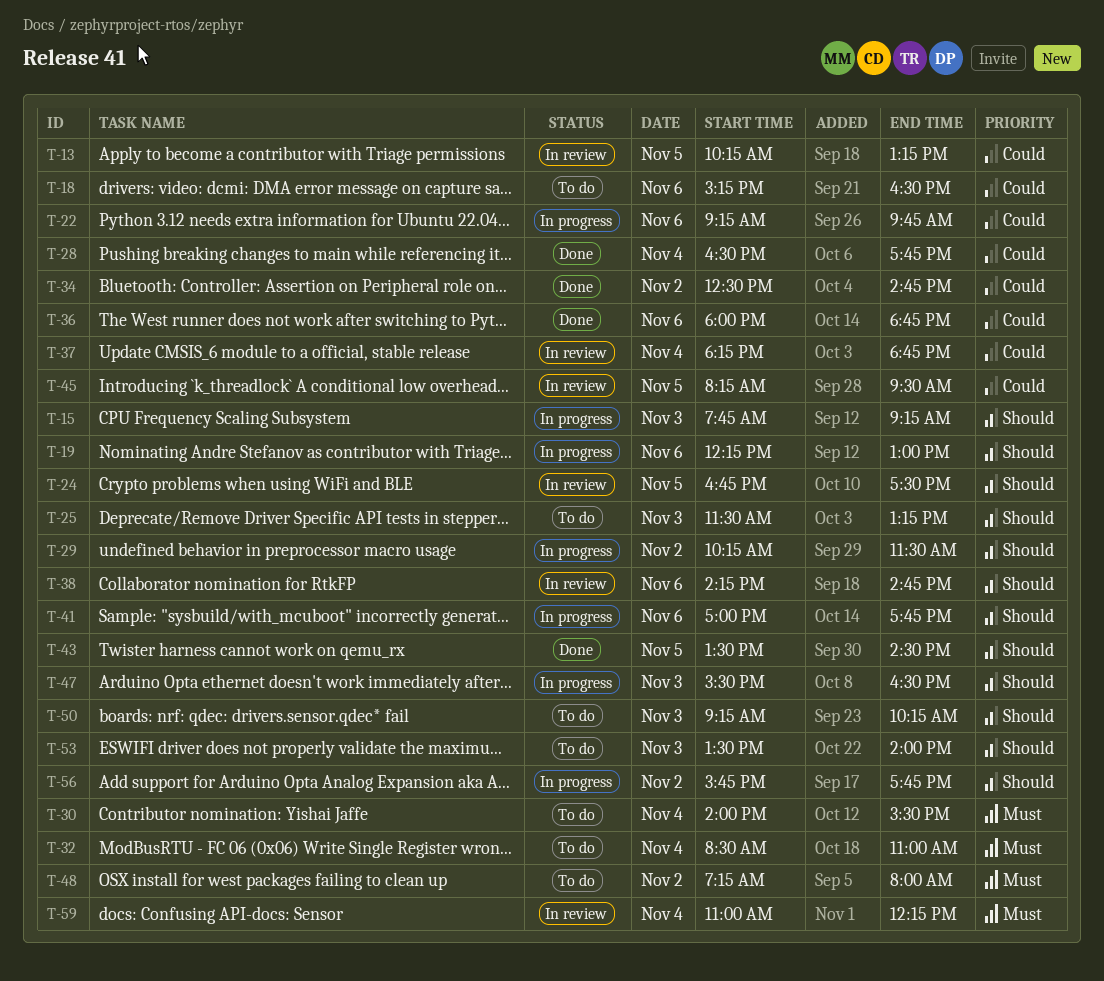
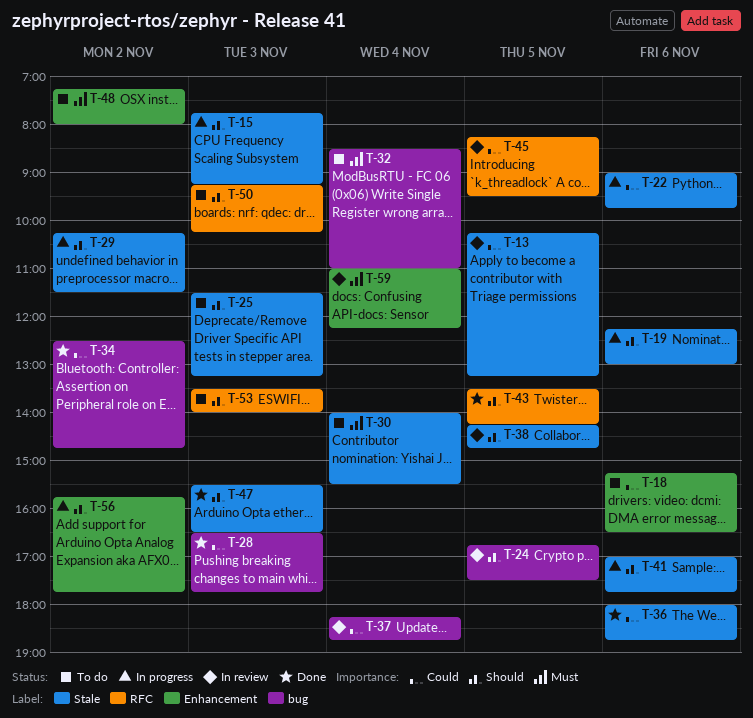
T-22, begins: 09:15 -> 09:00
T-28, day: Nov 4 -> Nov 3
T-38, day: Nov 6 -> Nov 5
T-43, ends: 14:30 -> 14:15
T-47, status: In progress -> Done

